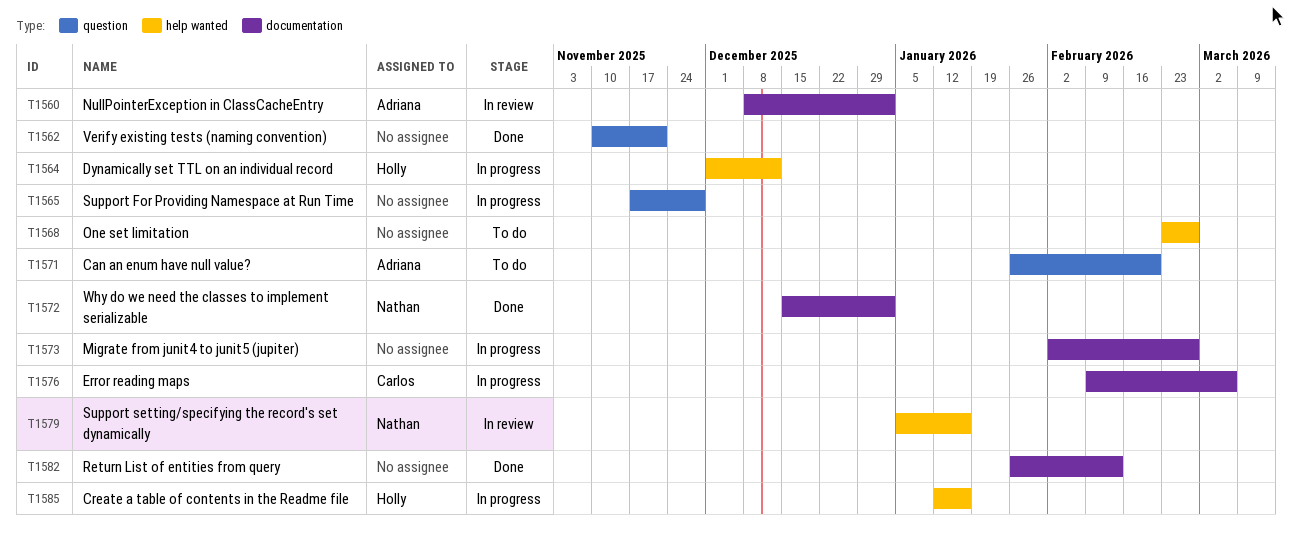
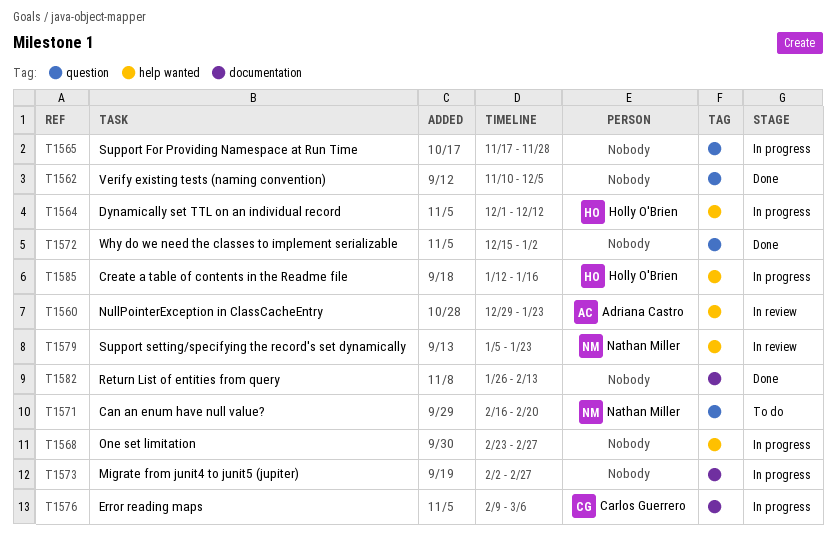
T1560, label: documentation -> help wanted
T1560, start: Dec 8 -> Dec 29
T1560, due: Jan 2 -> Jan 23
T1562, due: Nov 21 -> Dec 5
T1568, status: To do -> In progress
T1571, owner: Adriana Castro -> Nathan Miller
T1571, start: Jan 26 -> Feb 16
T1572, owner: Nathan Miller -> none
T1572, label: documentation -> question
T1579, due: Jan 16 -> Jan 23

